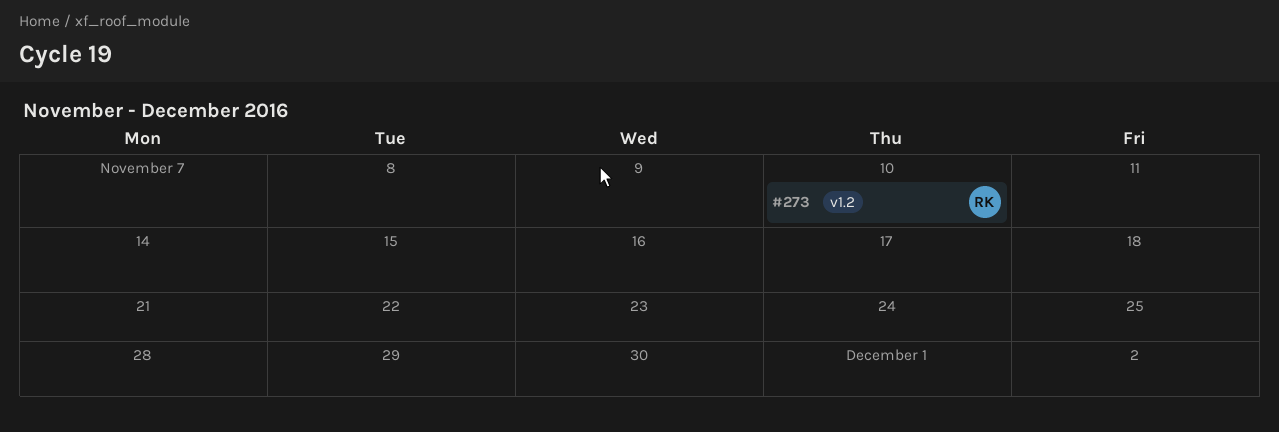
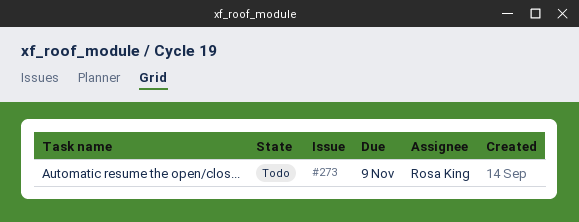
#273, due: Nov 10 -> Nov 9

